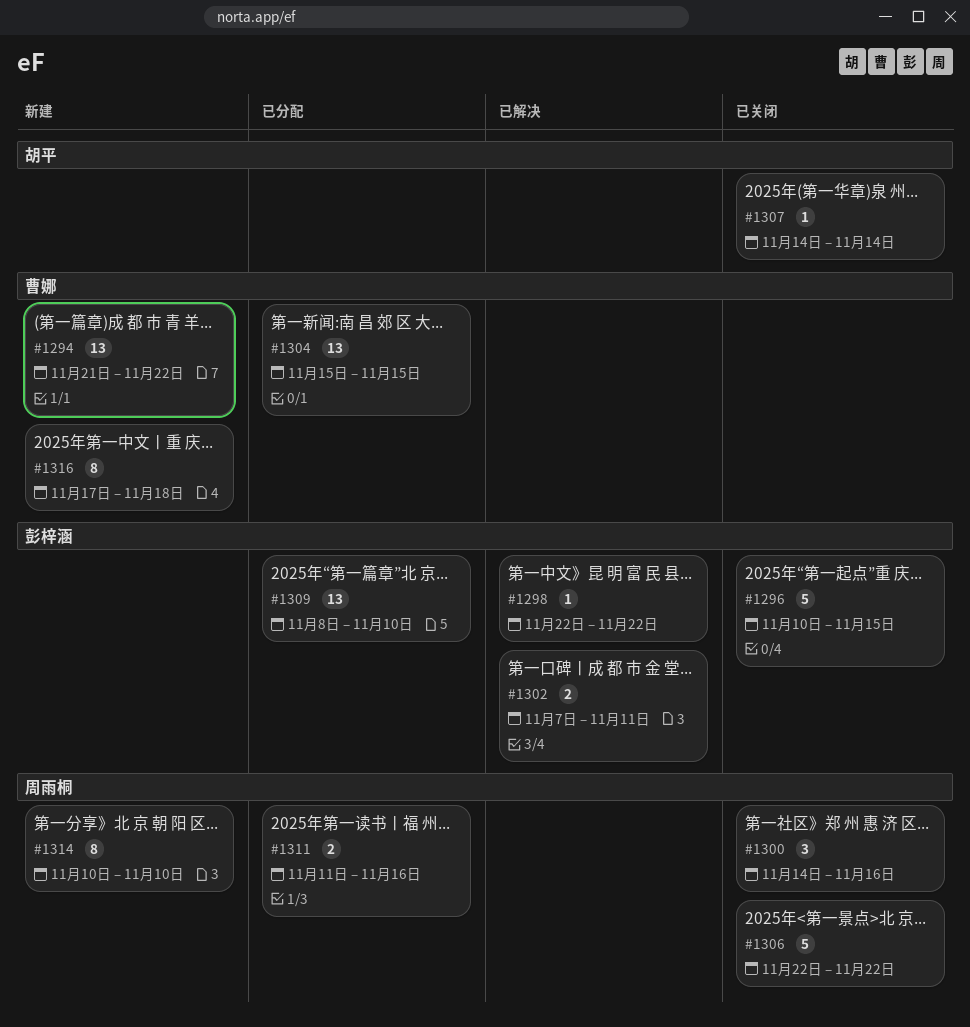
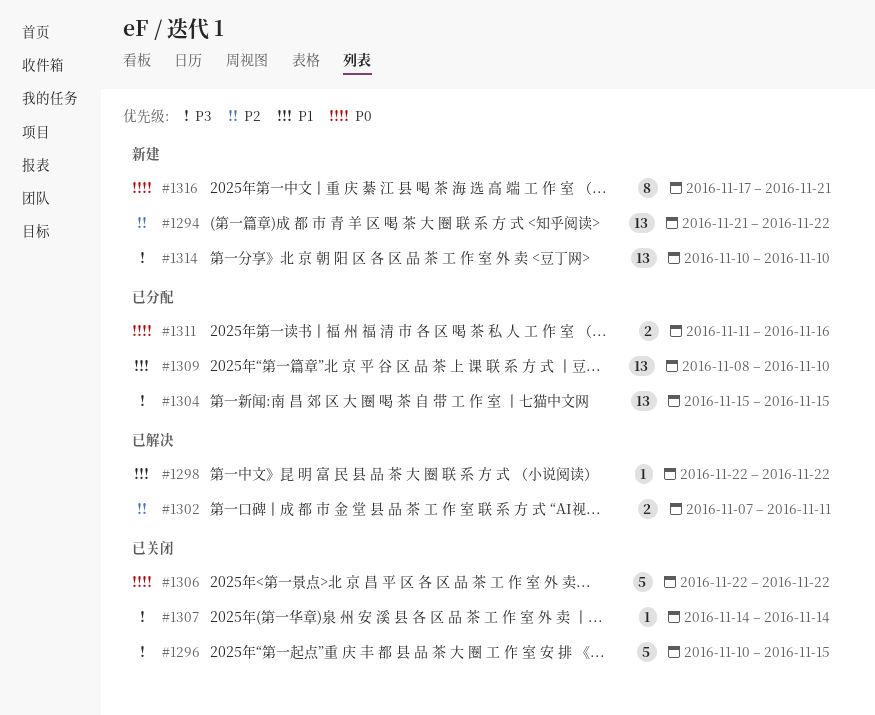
#1300: present -> none
#1314, estimate: 8 -> 13
#1316, due: Nov 18 -> Nov 21

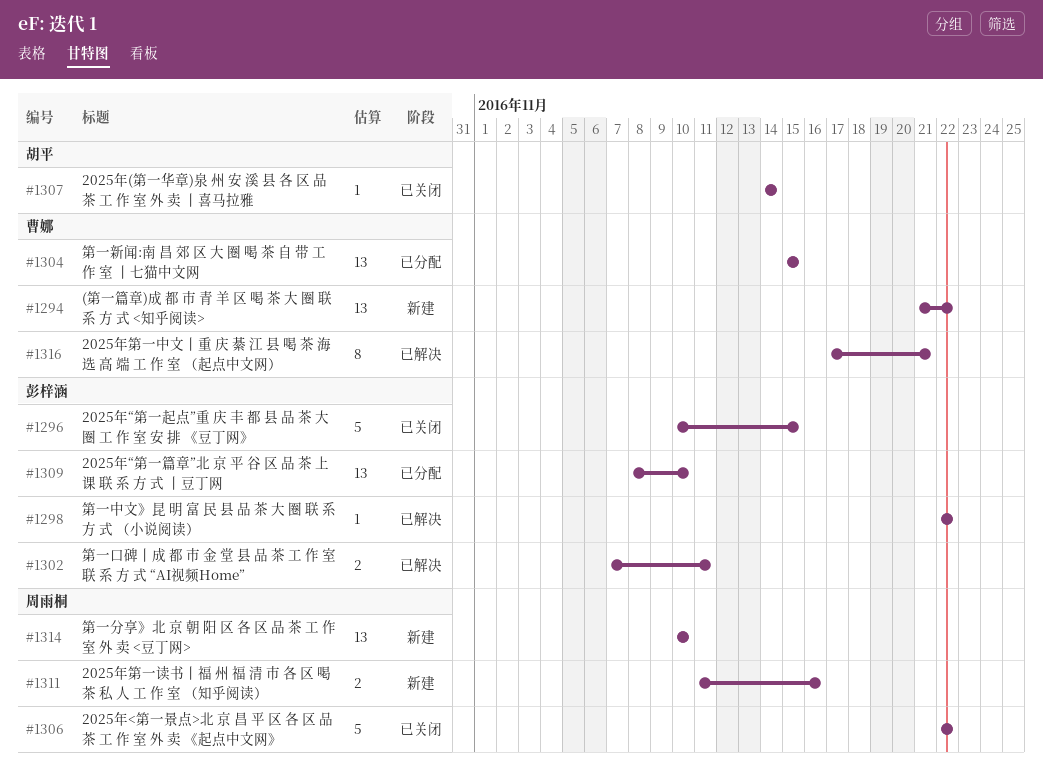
#1311, status: 已分配 -> 新建
#1316, status: 新建 -> 已解决

